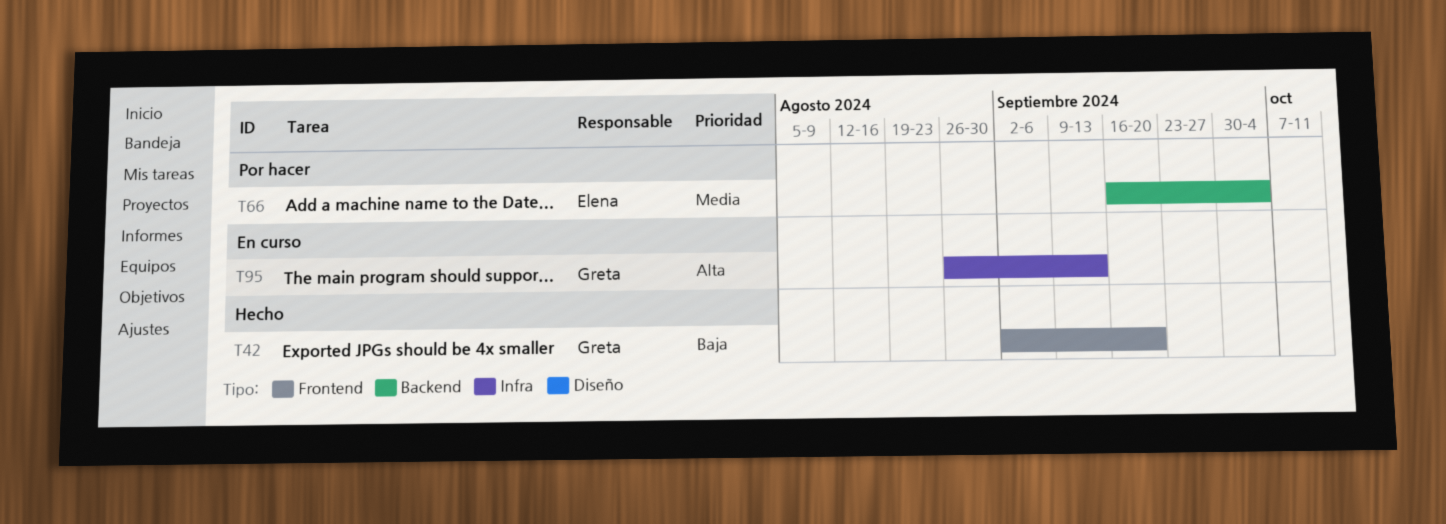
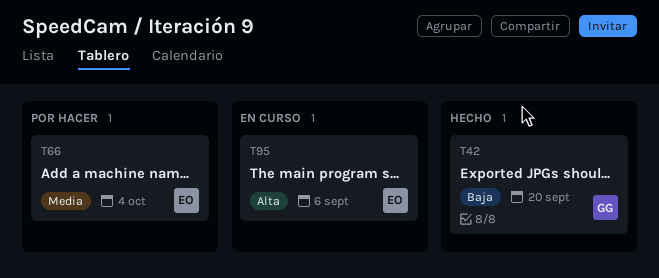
T95, owner: Greta -> Elena
T95, due: Sep 13 -> Sep 6

